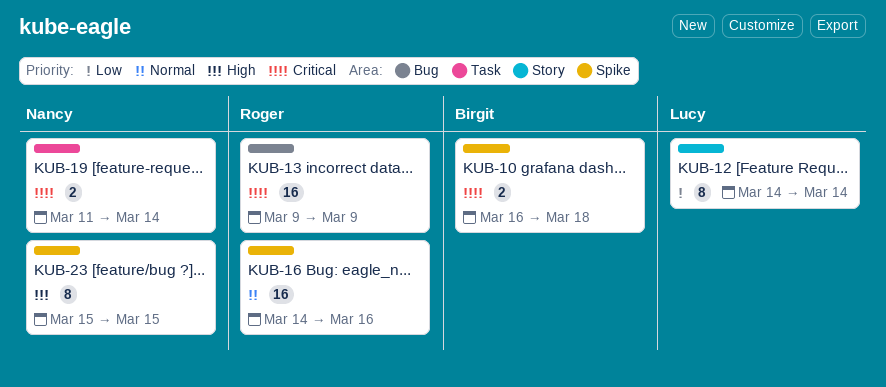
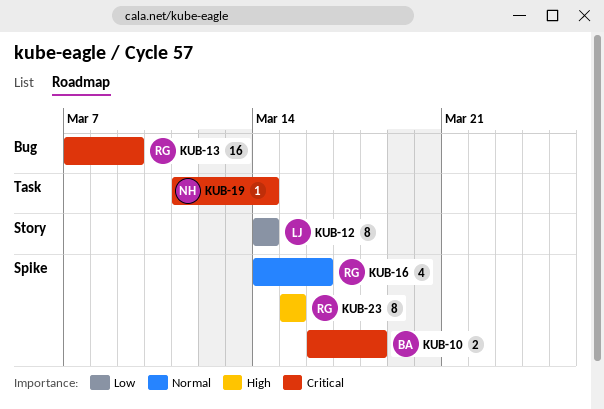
KUB-13, start: Mar 9 -> Mar 7
KUB-16, estimate: 16 -> 4
KUB-19, estimate: 2 -> 1
KUB-23, owner: Nancy -> Roger

